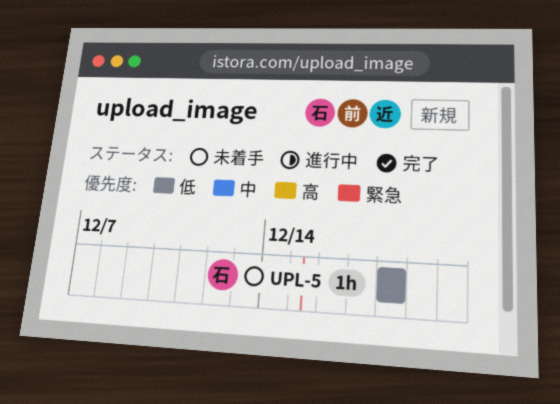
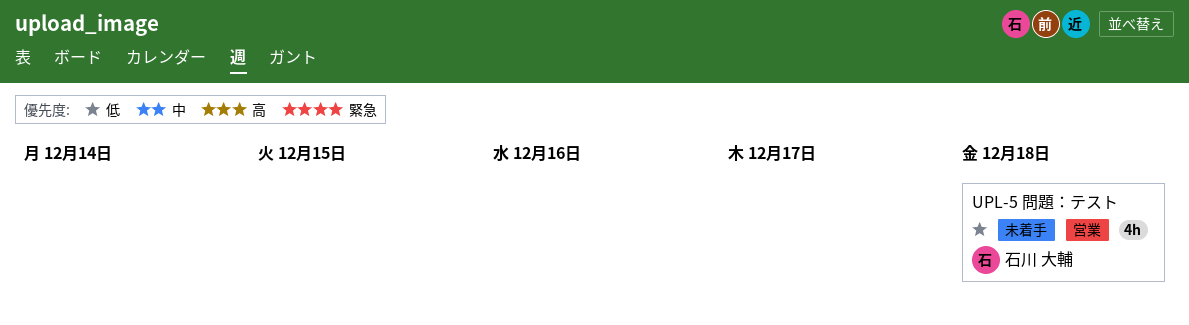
UPL-5, estimate: 1h -> 4h

